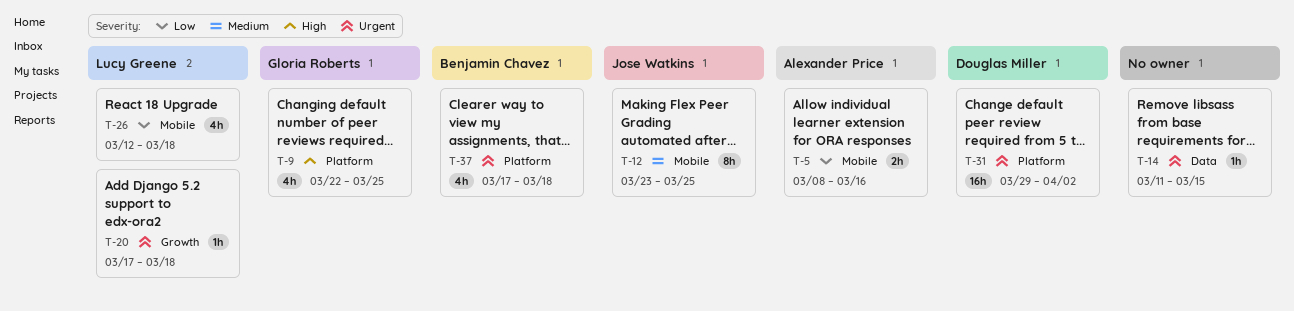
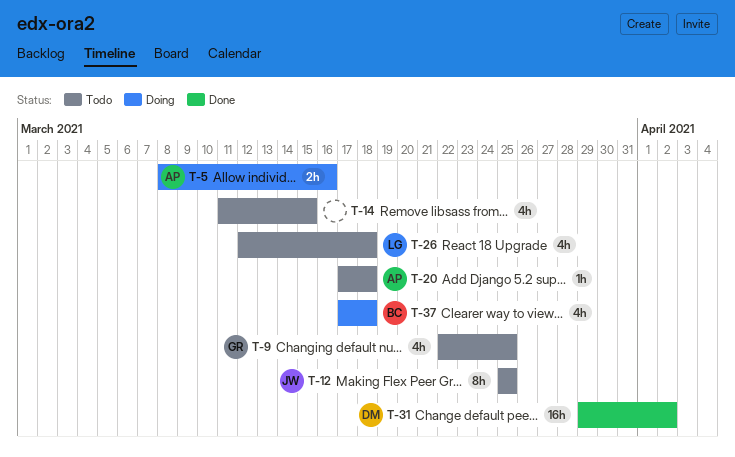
T-12, start: Mar 23 -> Mar 25
T-14, estimate: 1h -> 4h
T-20, owner: Lucy Greene -> Alexander Price

